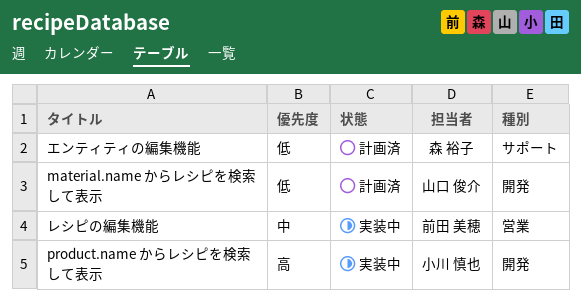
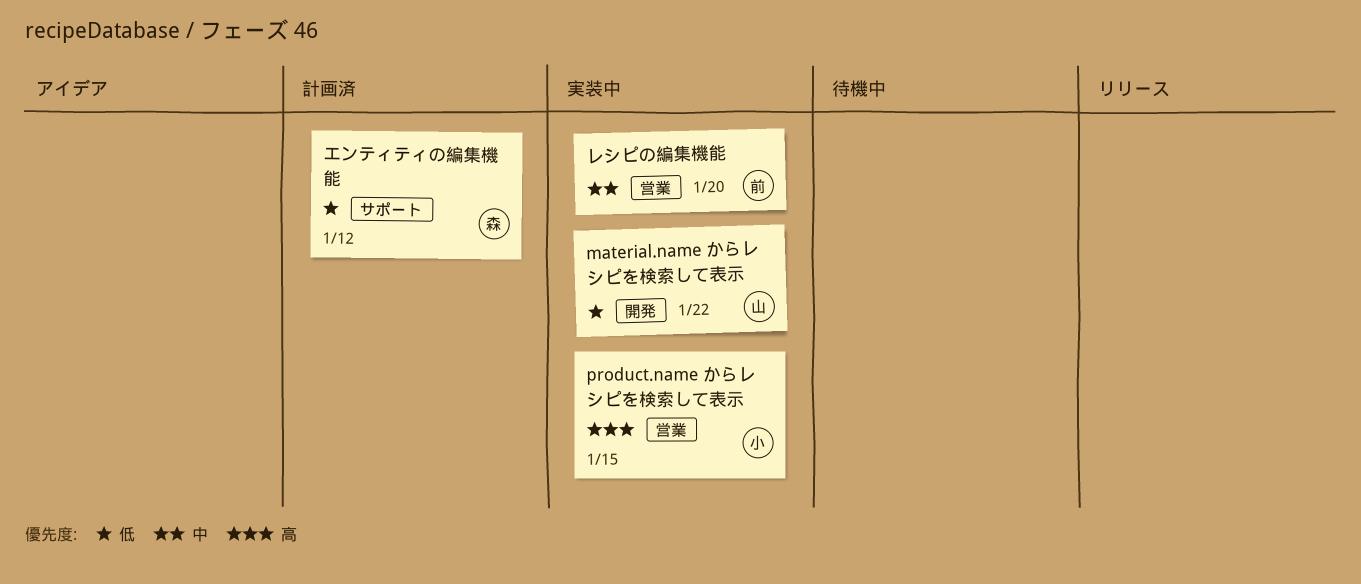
material.name からレシピを検索して表示, status: 計画済 -> 実装中
product.name からレシピを検索して表示, label: 開発 -> 営業

